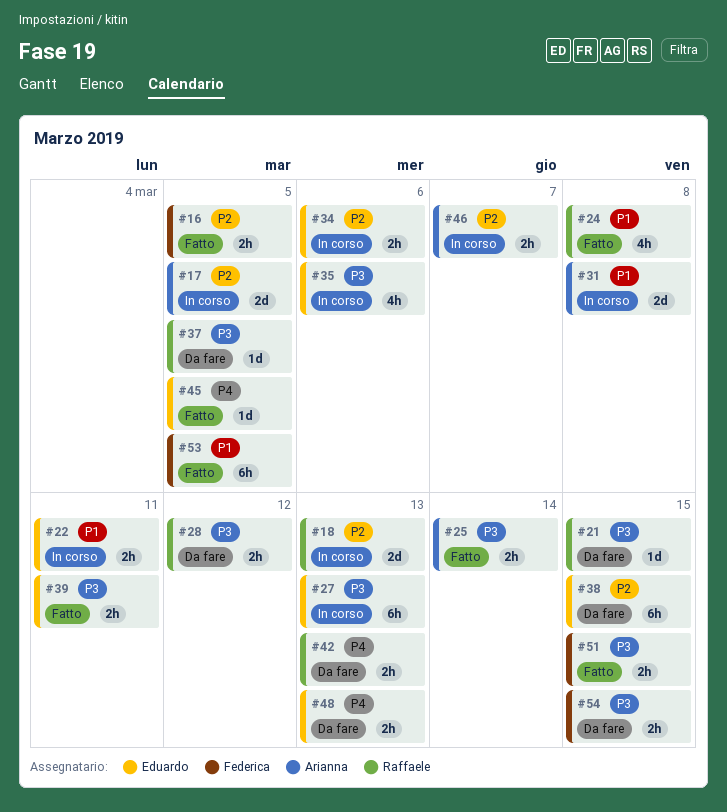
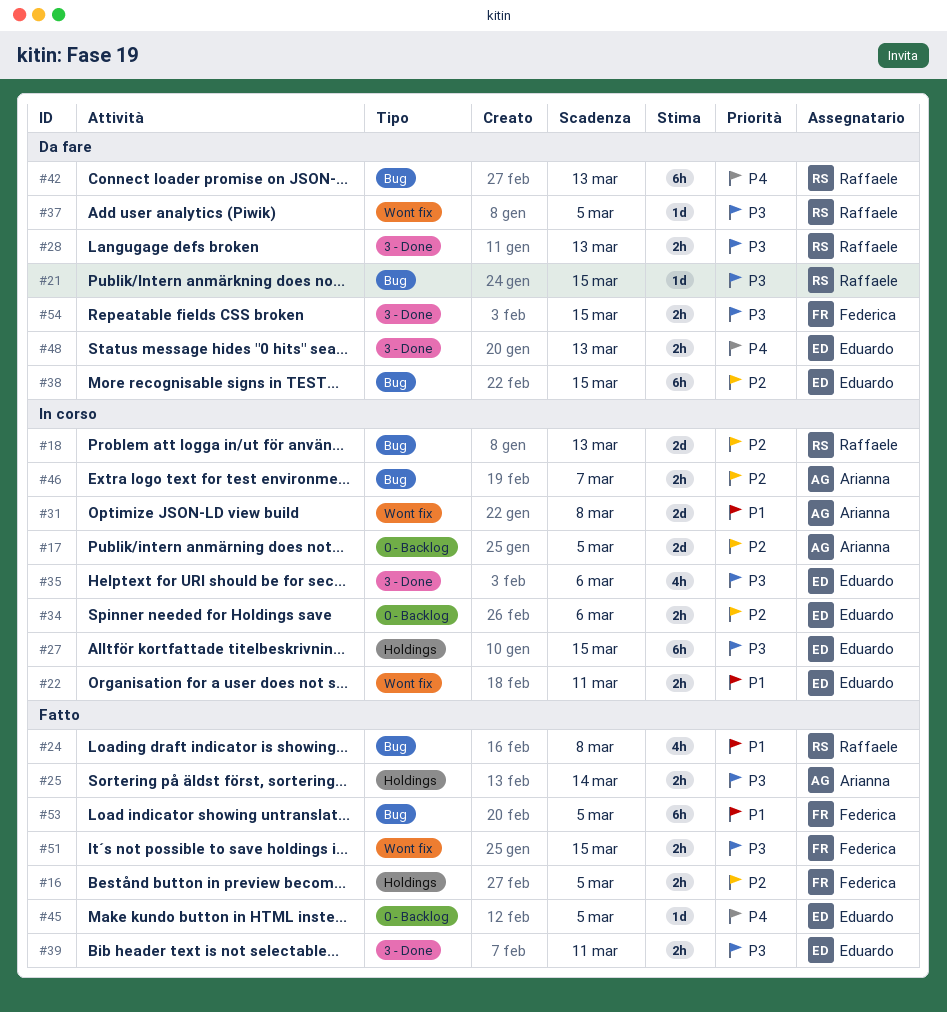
#27, due: Mar 13 -> Mar 15
#28, due: Mar 12 -> Mar 13
#42, estimate: 2h -> 6h

